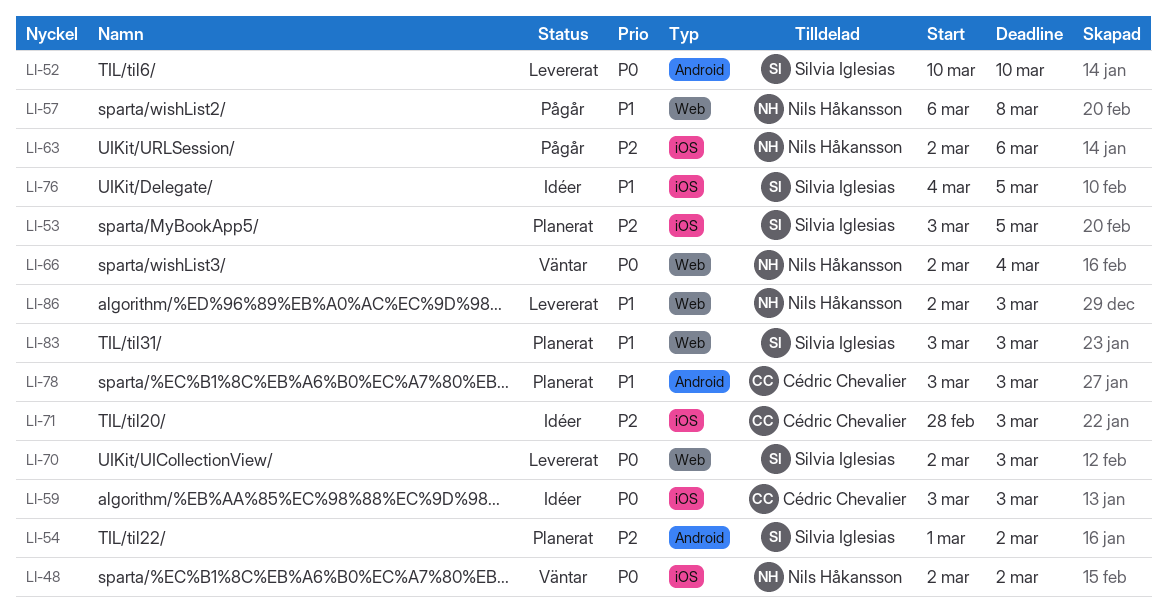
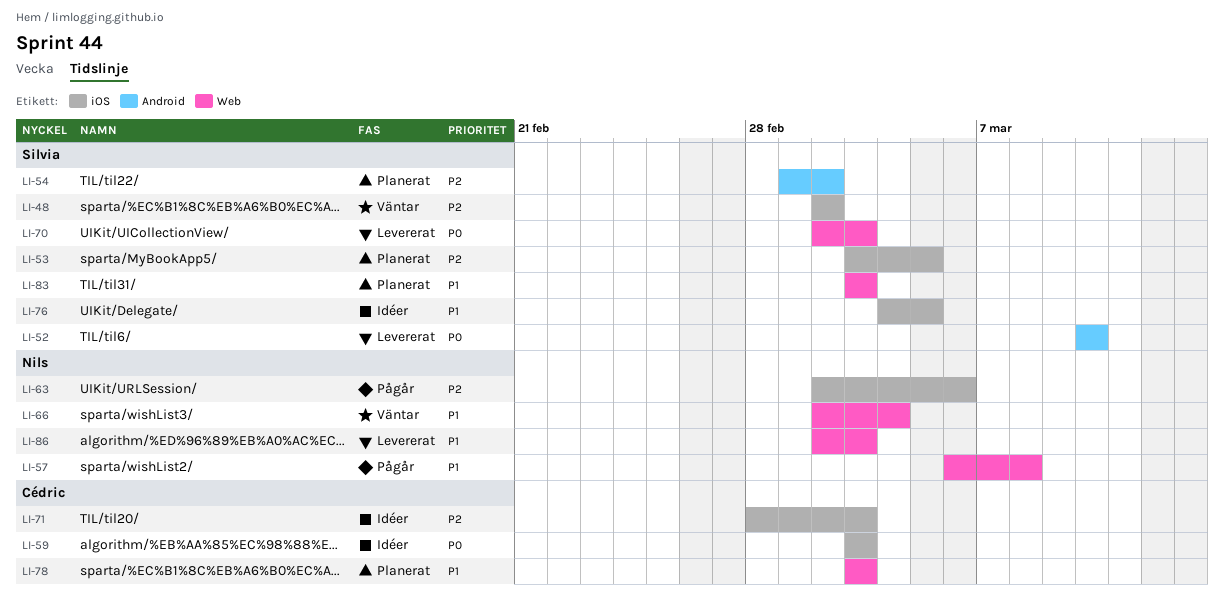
LI-48, owner: Nils Håkansson -> Silvia Iglesias
LI-48, priority: P0 -> P2
LI-66, priority: P0 -> P1
LI-78, label: Android -> Web

